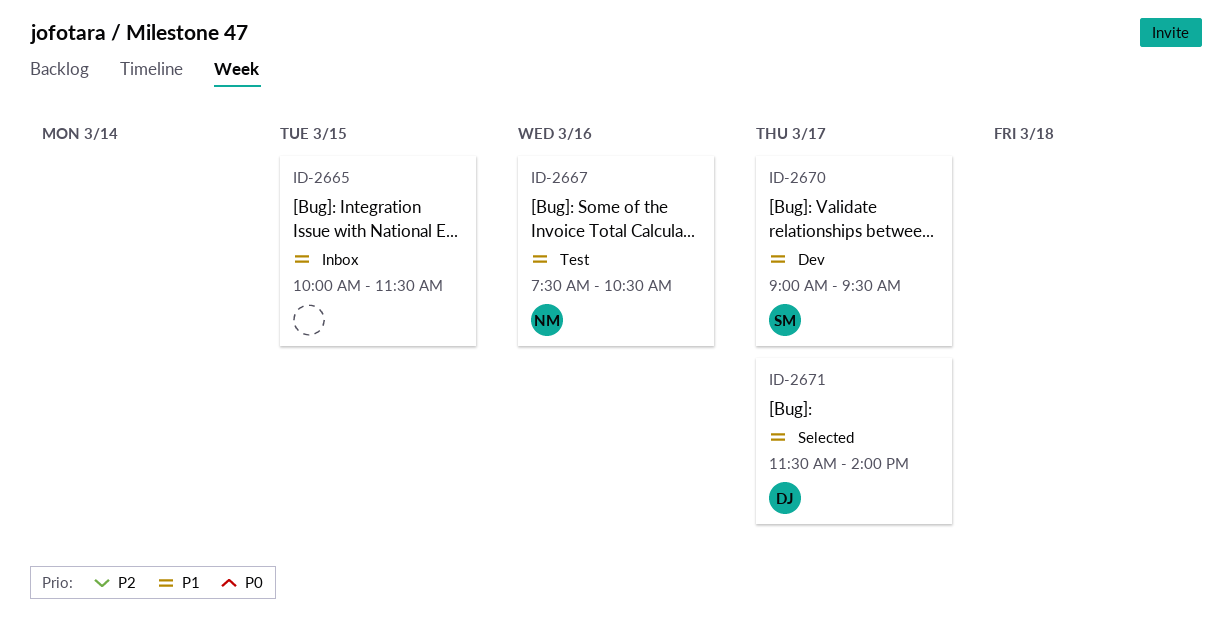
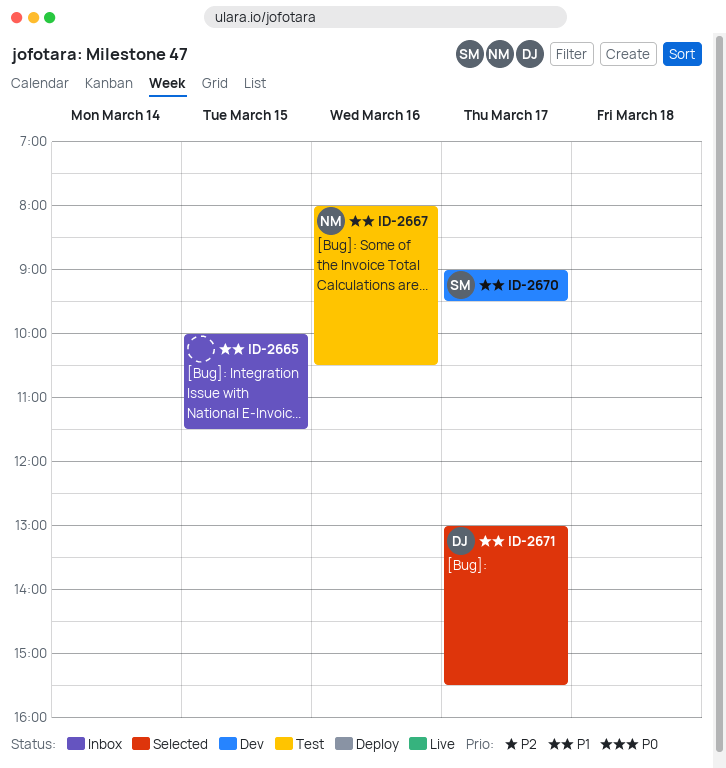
ID-2667, begins: 07:30 -> 08:00
ID-2671, begins: 11:30 -> 13:00
ID-2671, ends: 14:00 -> 15:30

